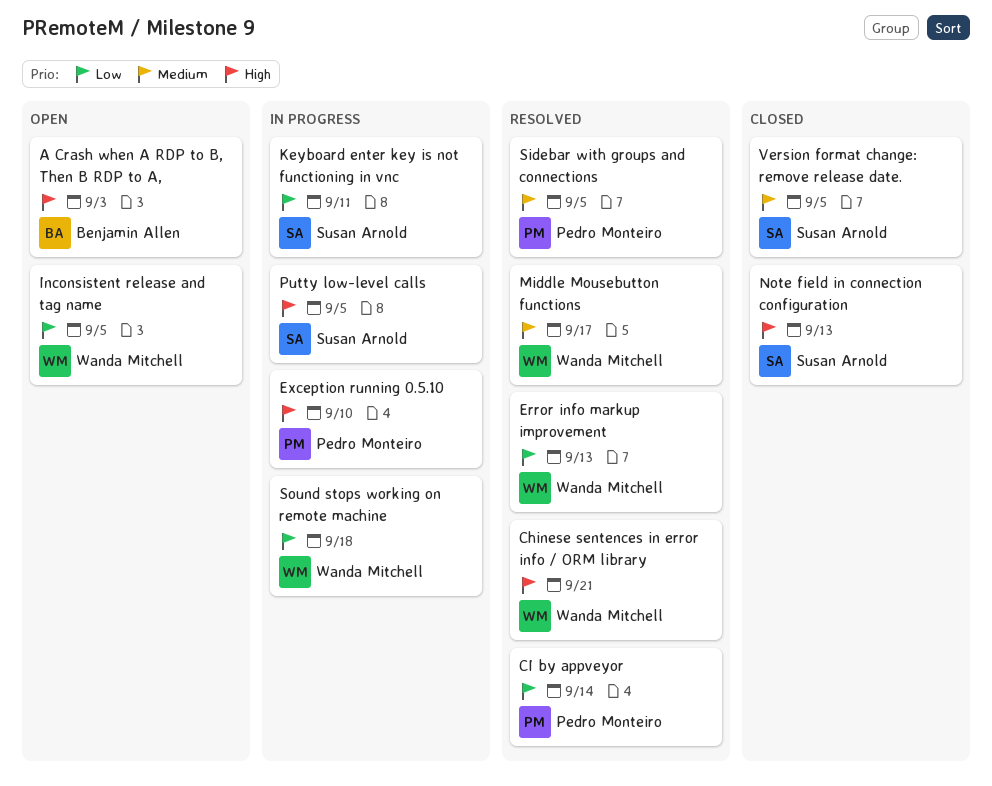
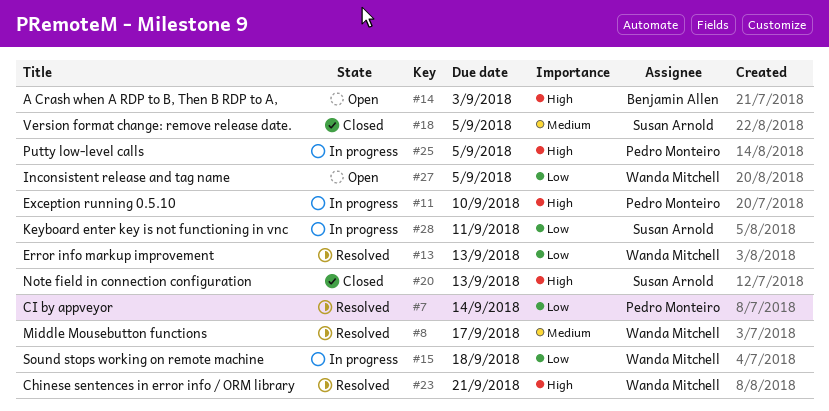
Putty low-level calls, owner: Susan Arnold -> Pedro Monteiro
Sidebar with groups and connections: present -> none

